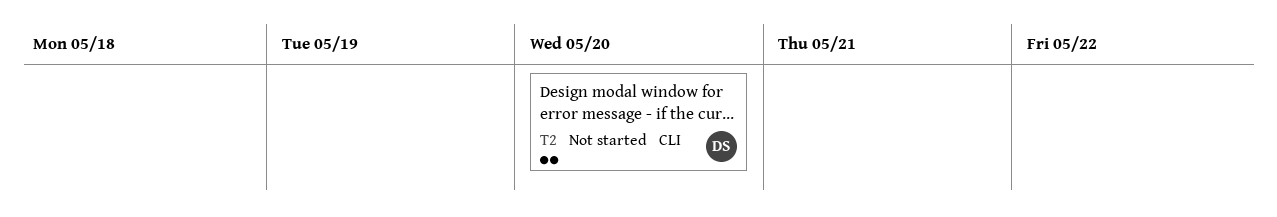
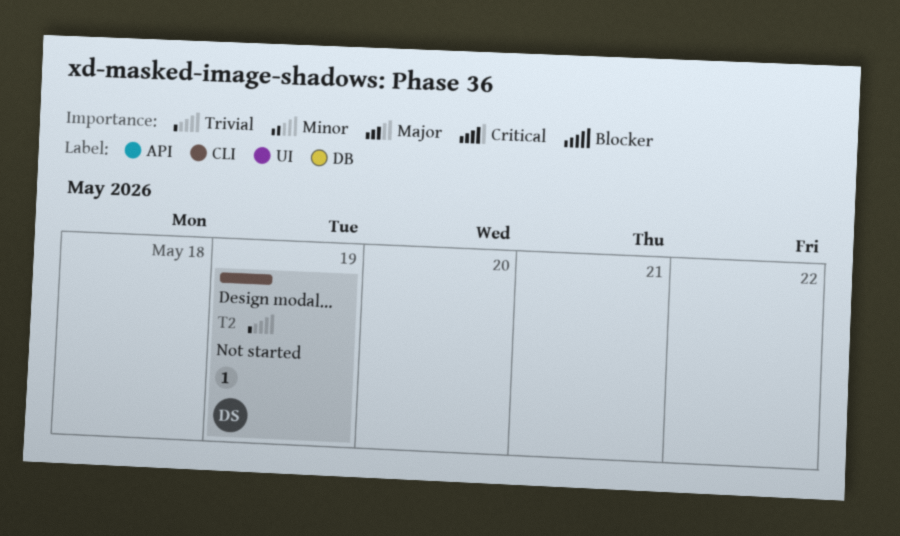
T2, estimate: 2 -> 1
T2, due: May 20 -> May 19

